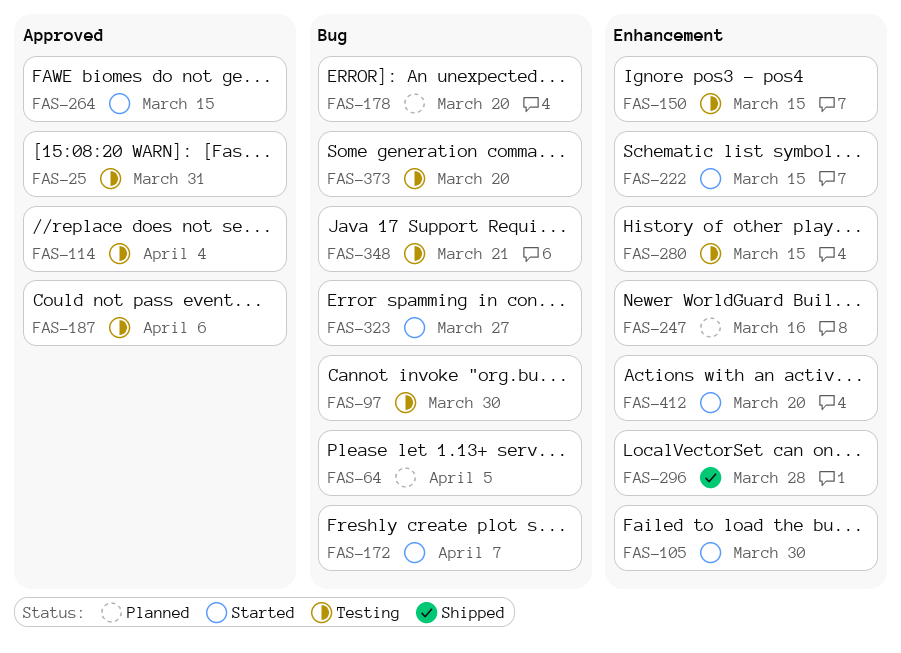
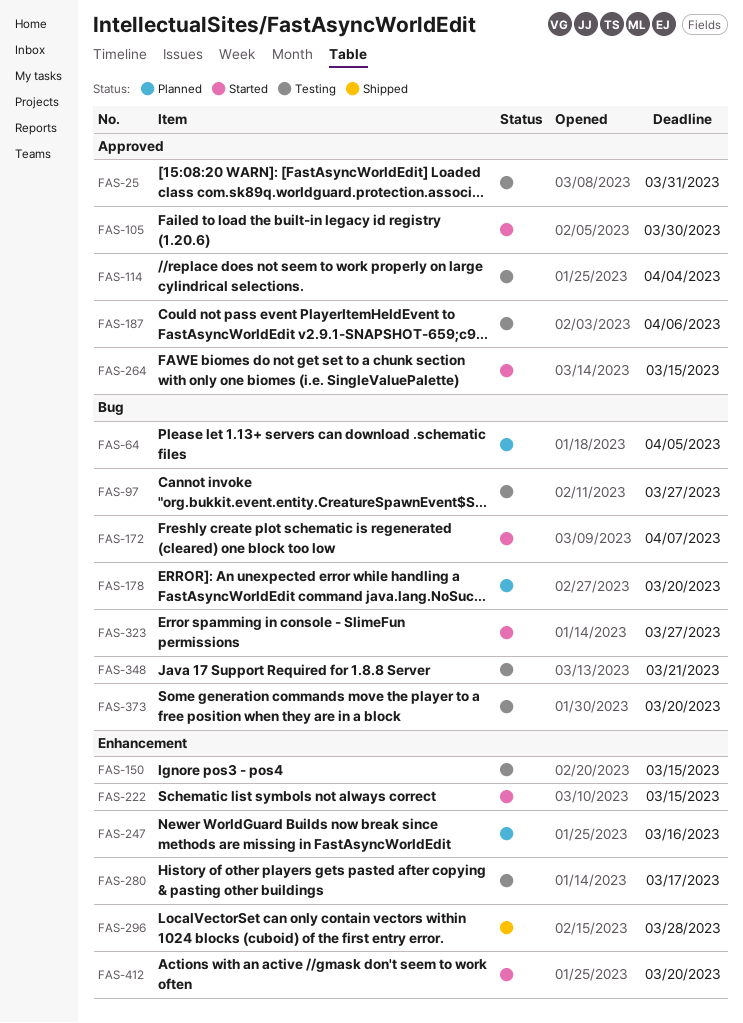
FAS-97, due: Mar 30 -> Mar 27
FAS-105, label: Enhancement -> Approved
FAS-280, due: Mar 15 -> Mar 17

